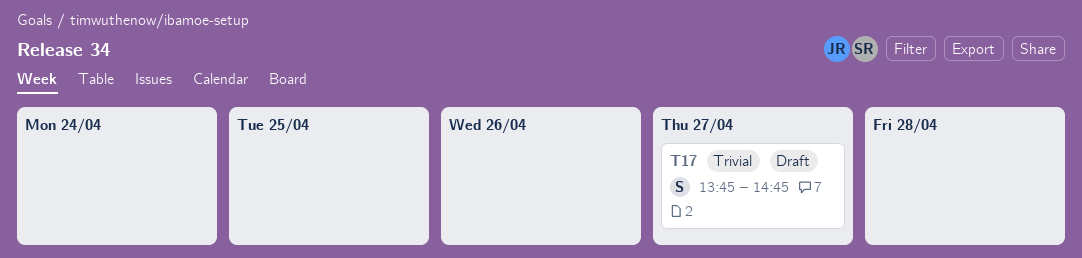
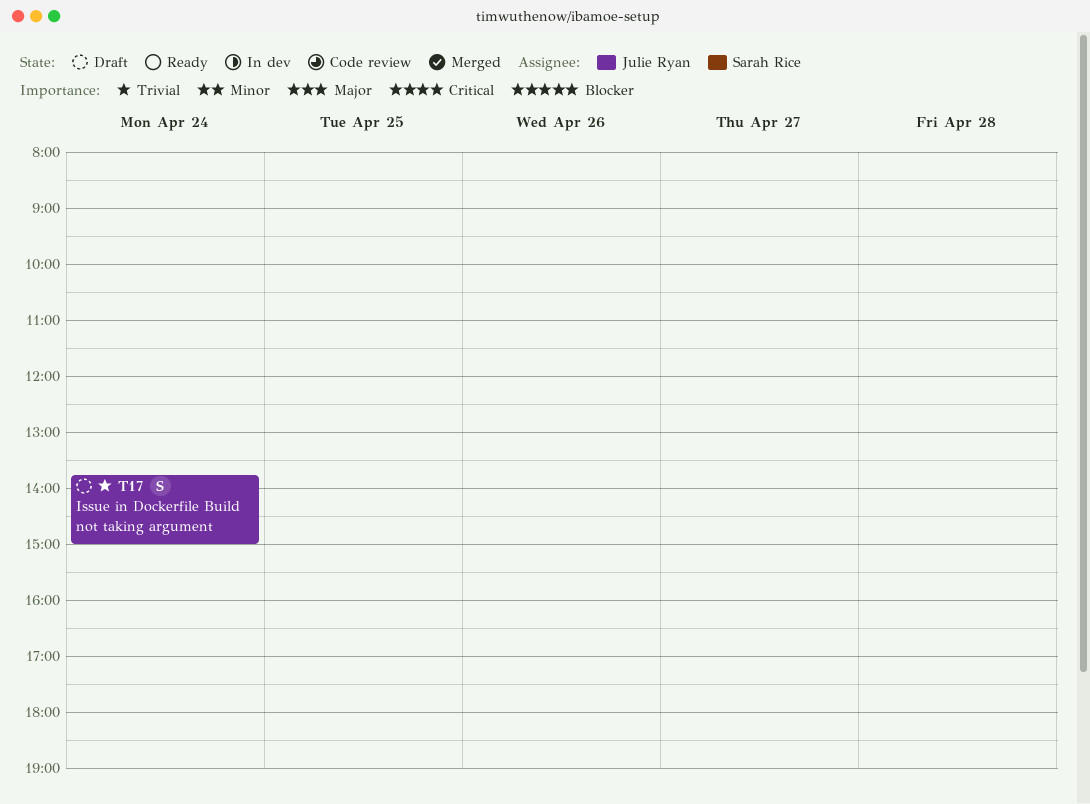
T17, day: Apr 27 -> Apr 24
T17, ends: 14:45 -> 15:00

